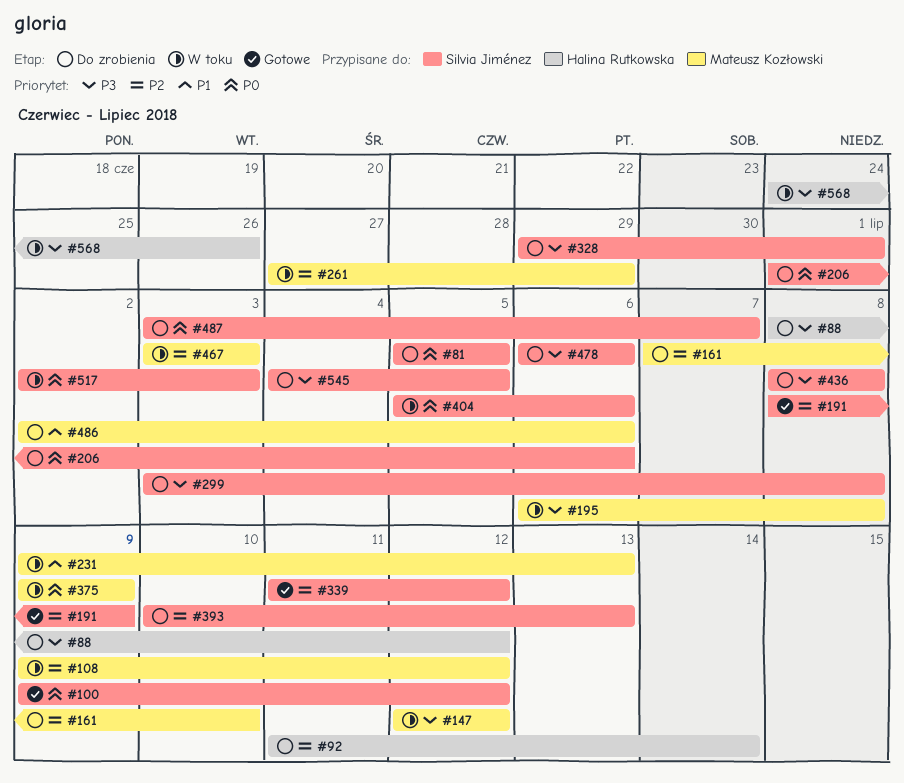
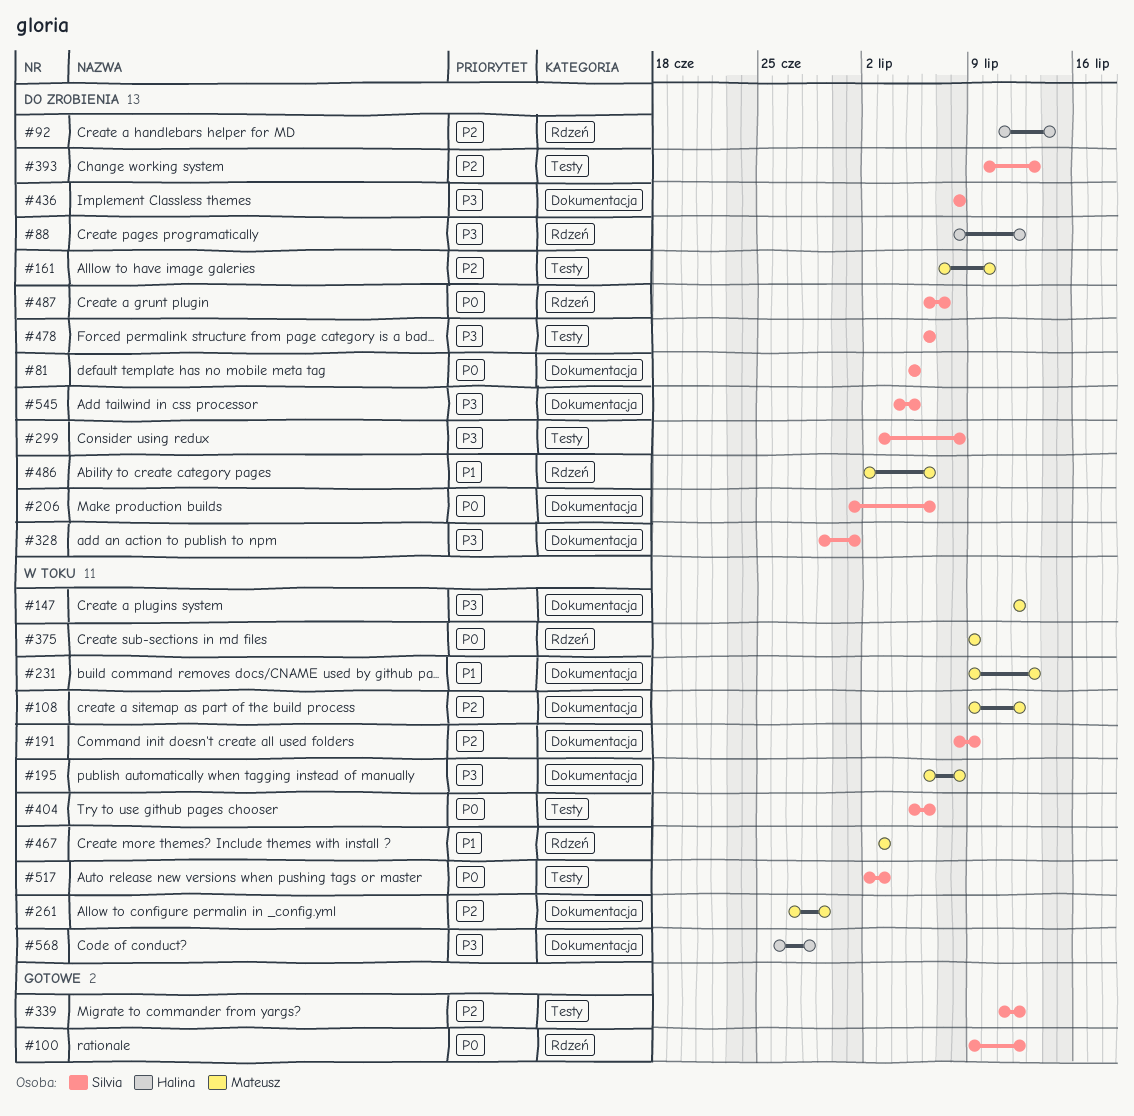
#191, status: Gotowe -> W toku
#467, priority: P2 -> P1
#487, start: Jul 3 -> Jul 6
#568, start: Jun 24 -> Jun 26
#568, due: Jun 26 -> Jun 28

